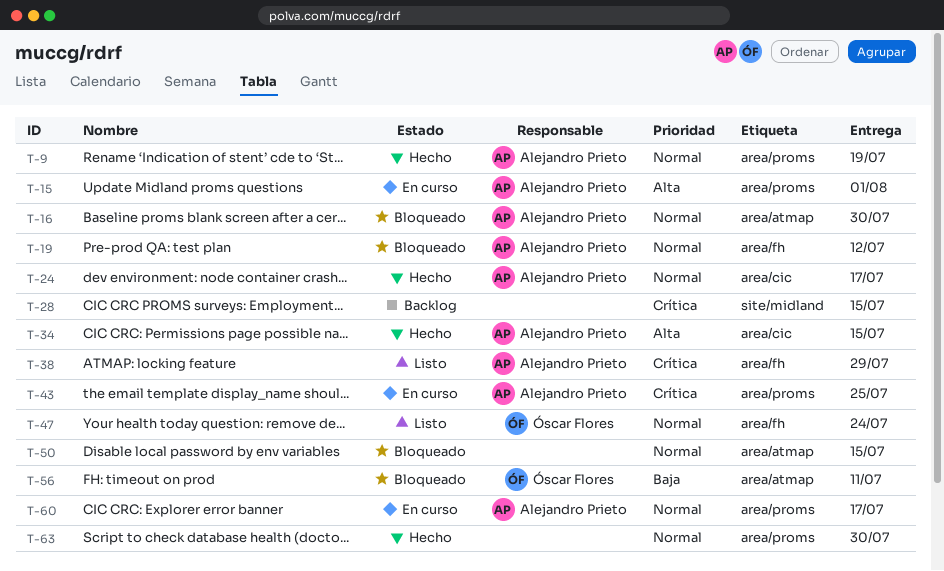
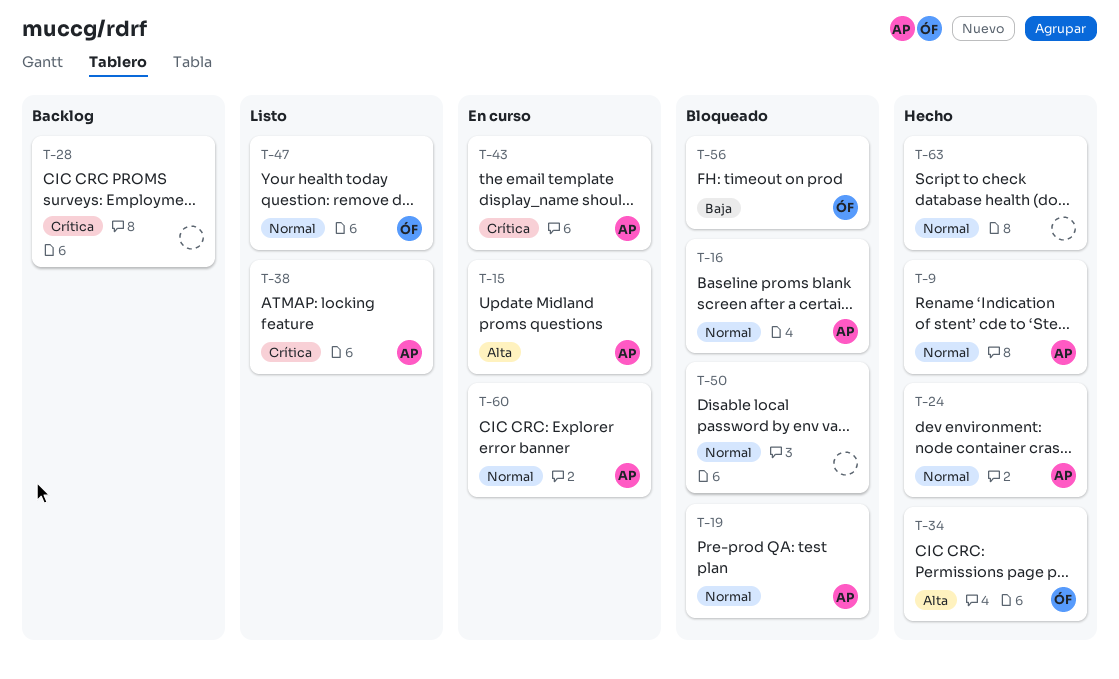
T-34, owner: Alejandro Prieto -> Óscar Flores

